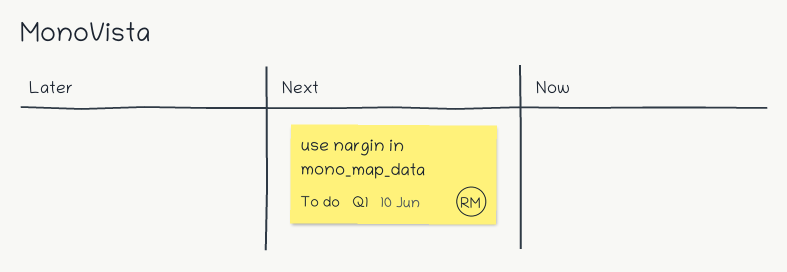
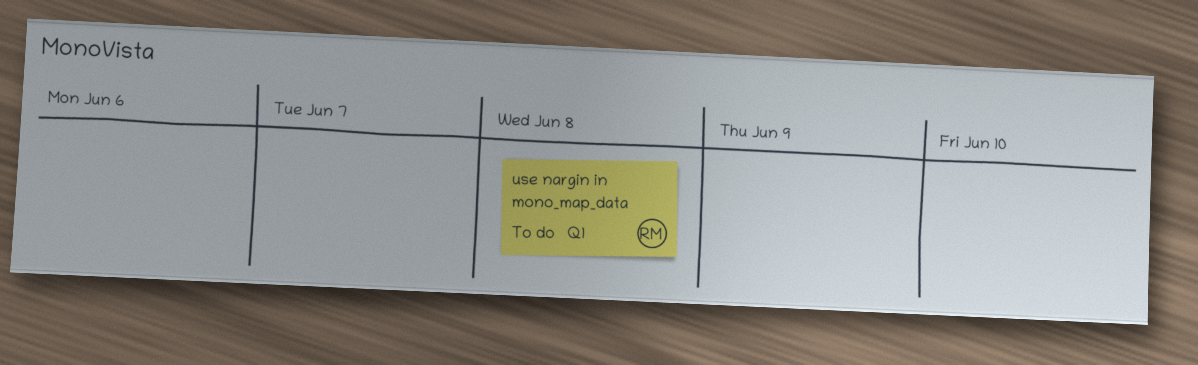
use nargin in mono_map_data, due: Jun 10 -> Jun 8

